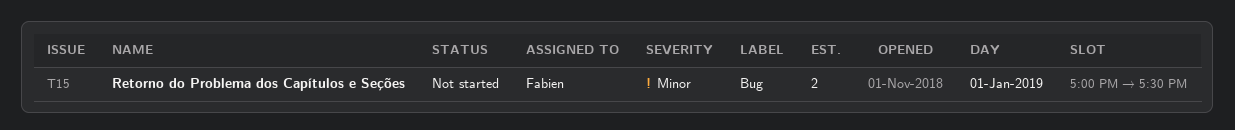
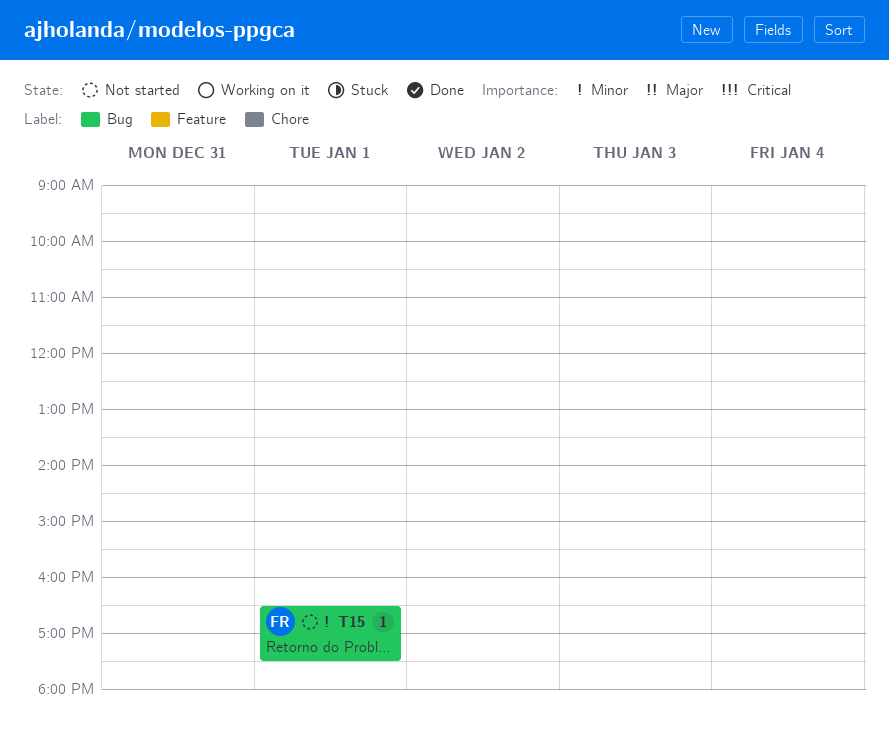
T15, estimate: 2 -> 1
T15, begins: 17:00 -> 16:30

